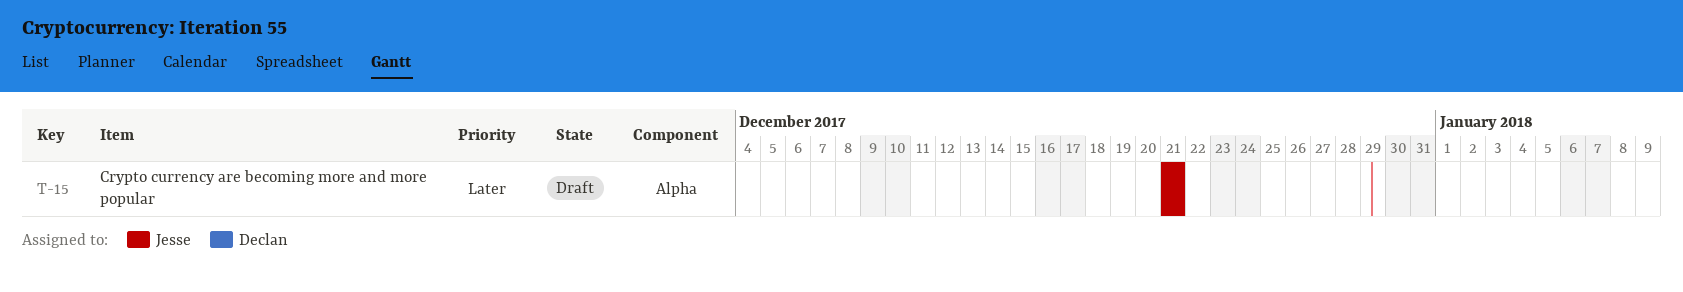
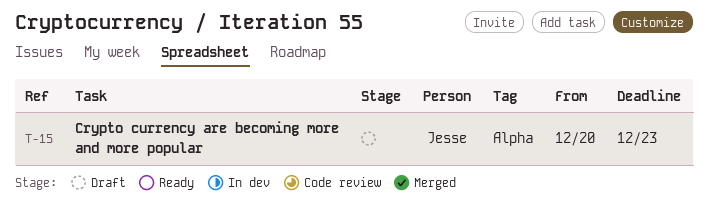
T-15, start: Dec 21 -> Dec 20
T-15, due: Dec 21 -> Dec 23

